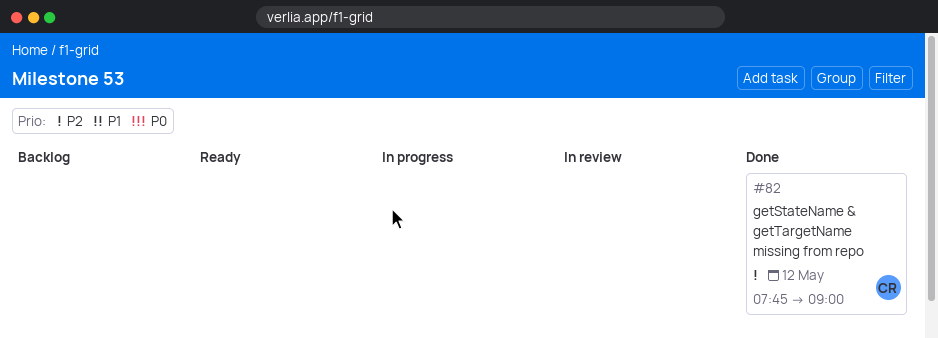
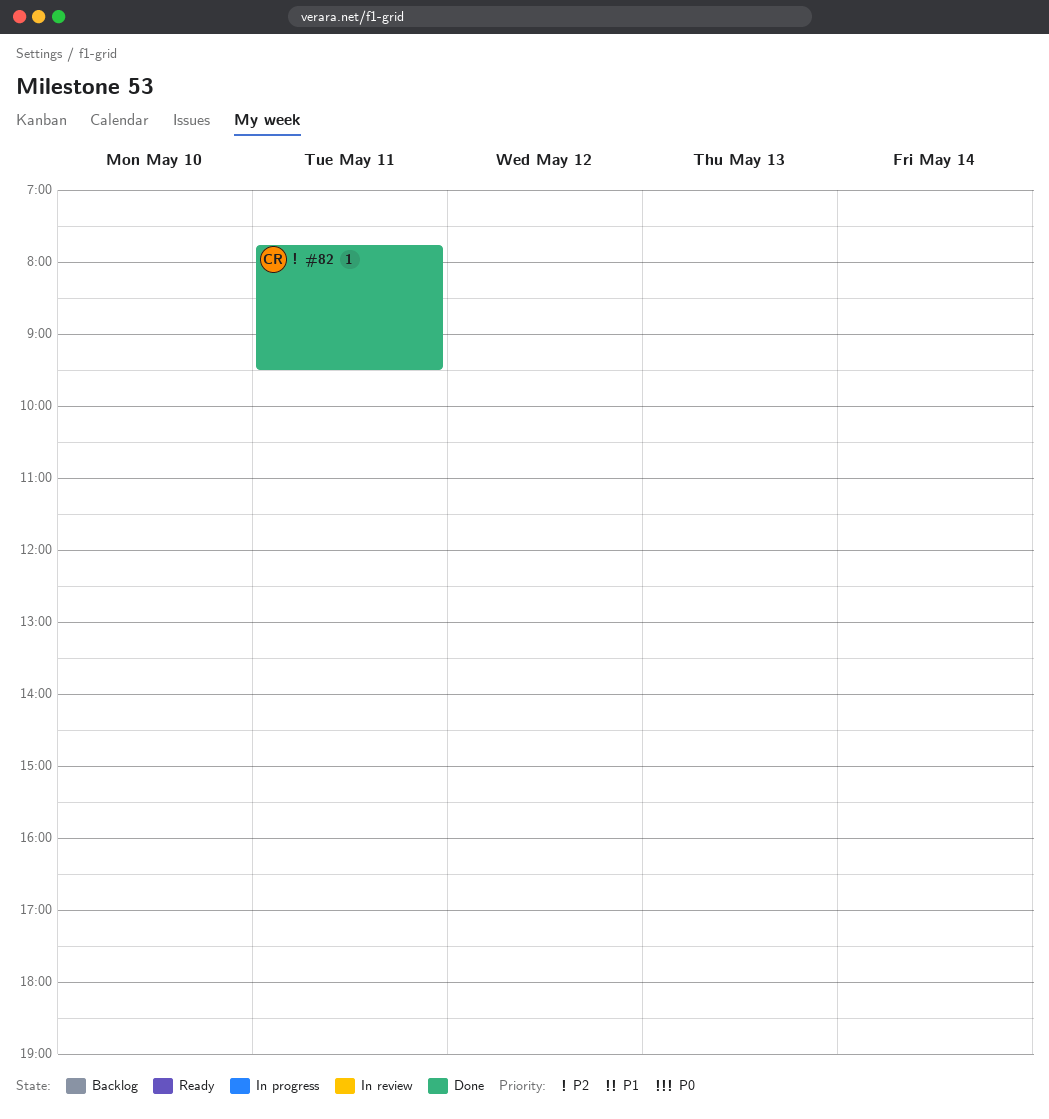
#82, day: May 12 -> May 11
#82, ends: 09:00 -> 09:30

